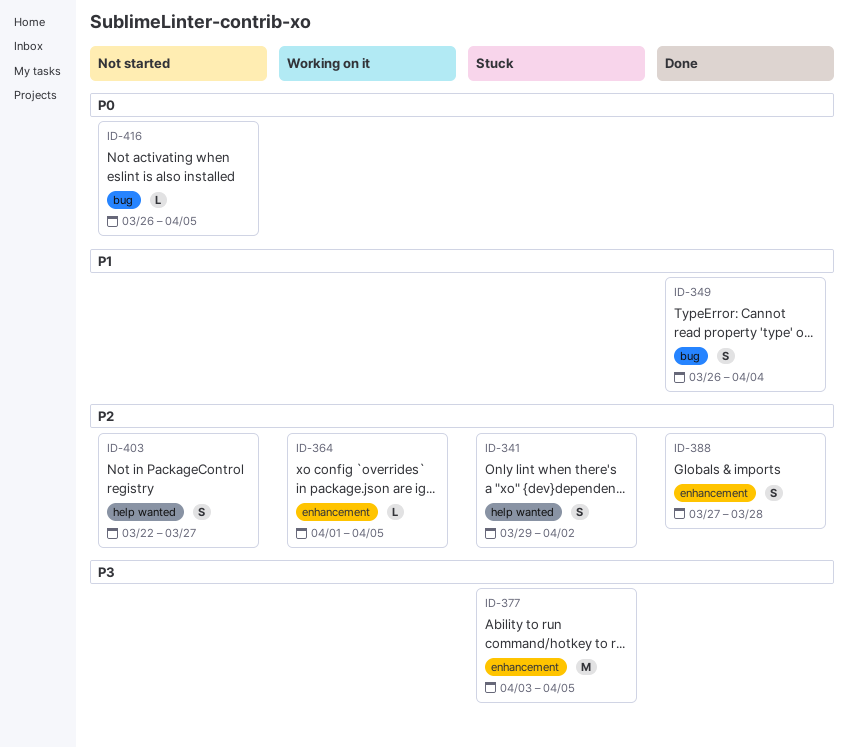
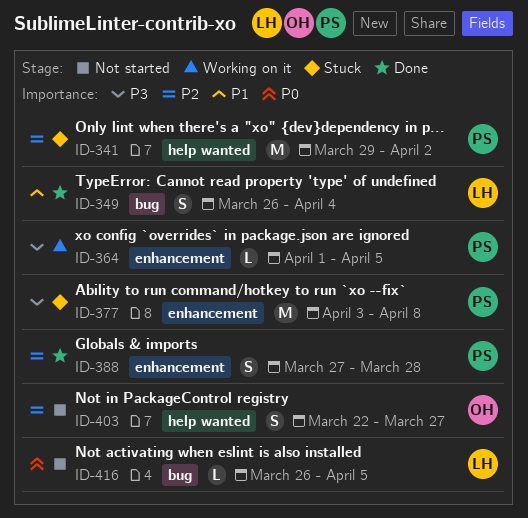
ID-341, estimate: S -> M
ID-364, priority: P2 -> P3
ID-377, due: Apr 5 -> Apr 8

